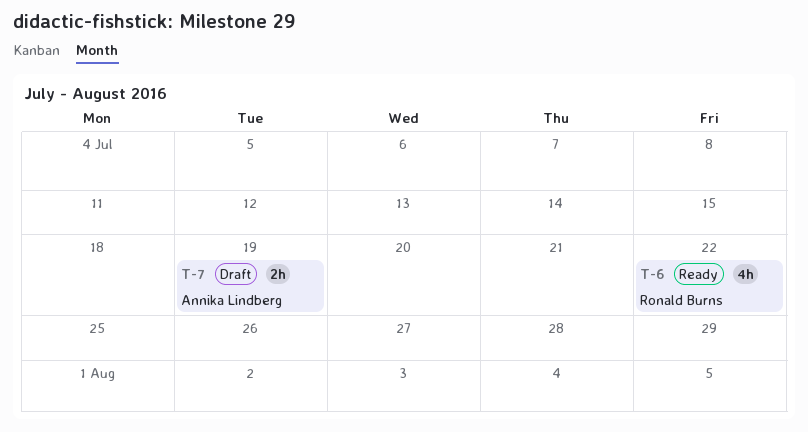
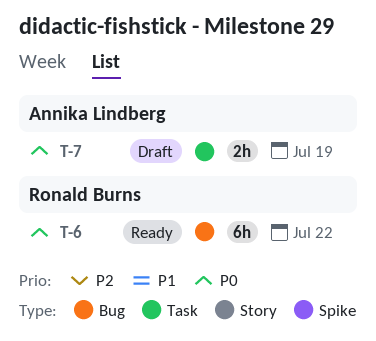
T-6, estimate: 4h -> 6h

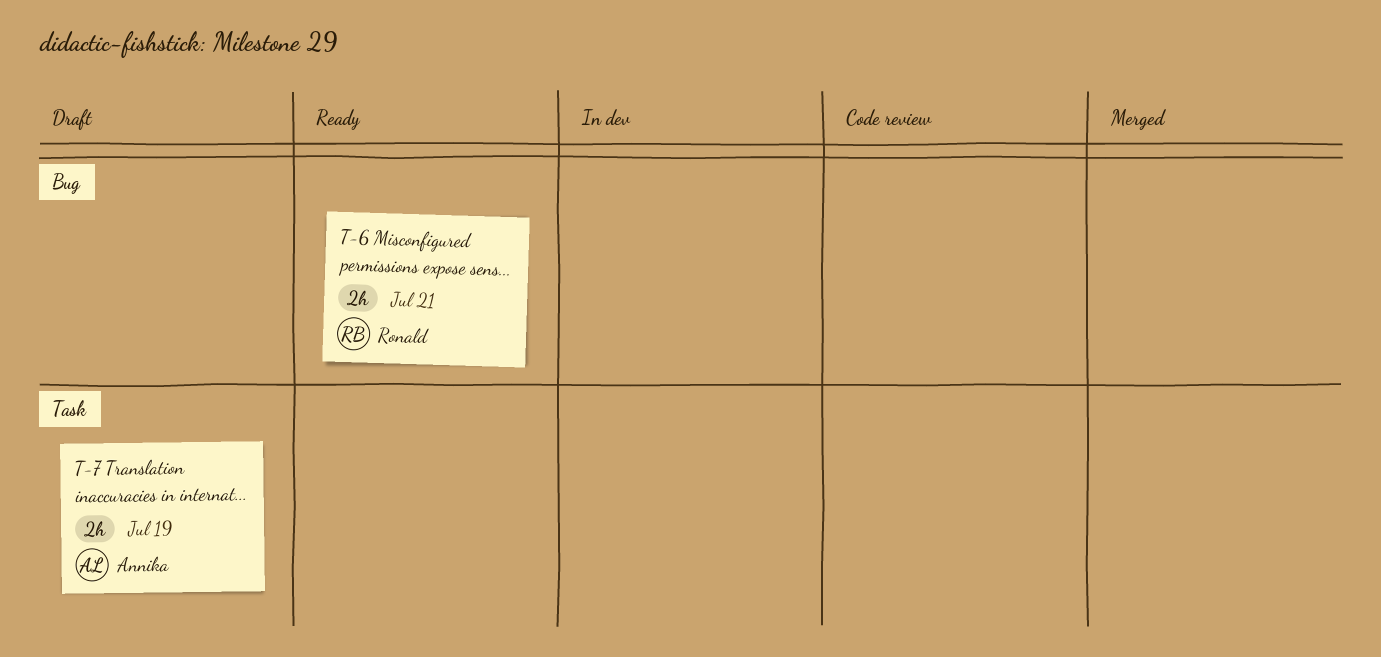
T-6, estimate: 6h -> 2h
T-6, due: Jul 22 -> Jul 21

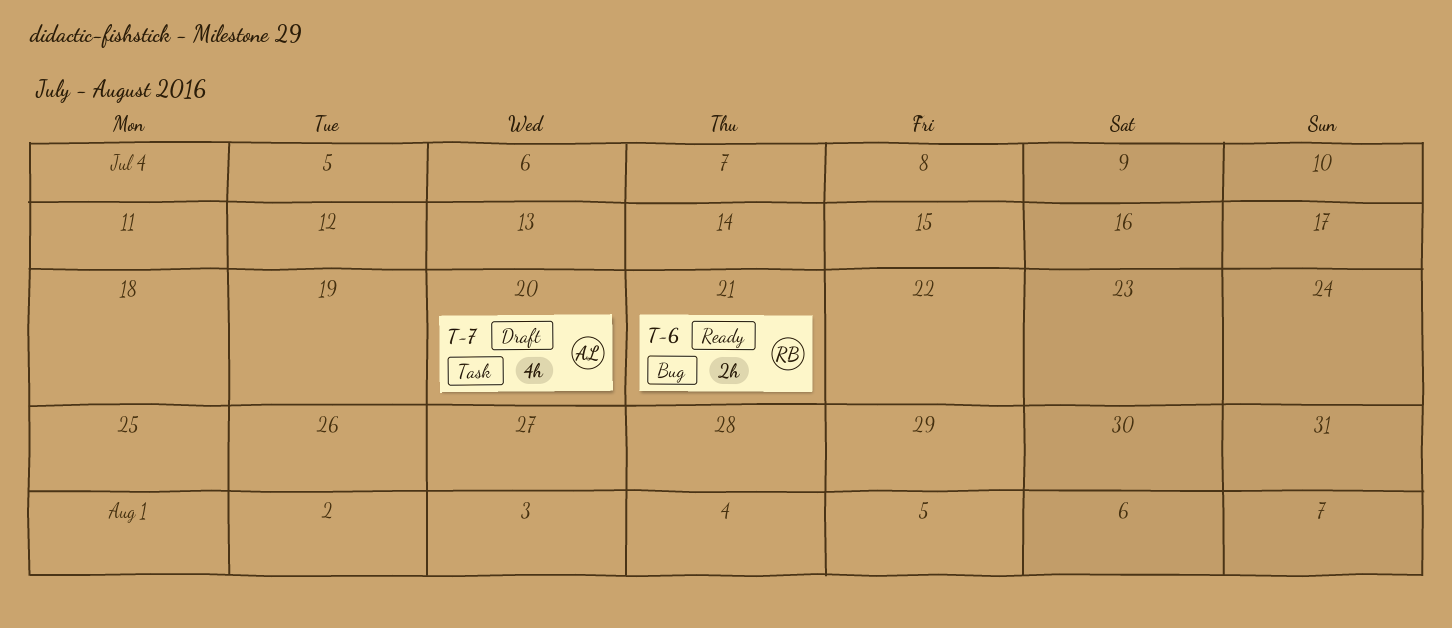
T-7, estimate: 2h -> 4h
T-7, due: Jul 19 -> Jul 20

